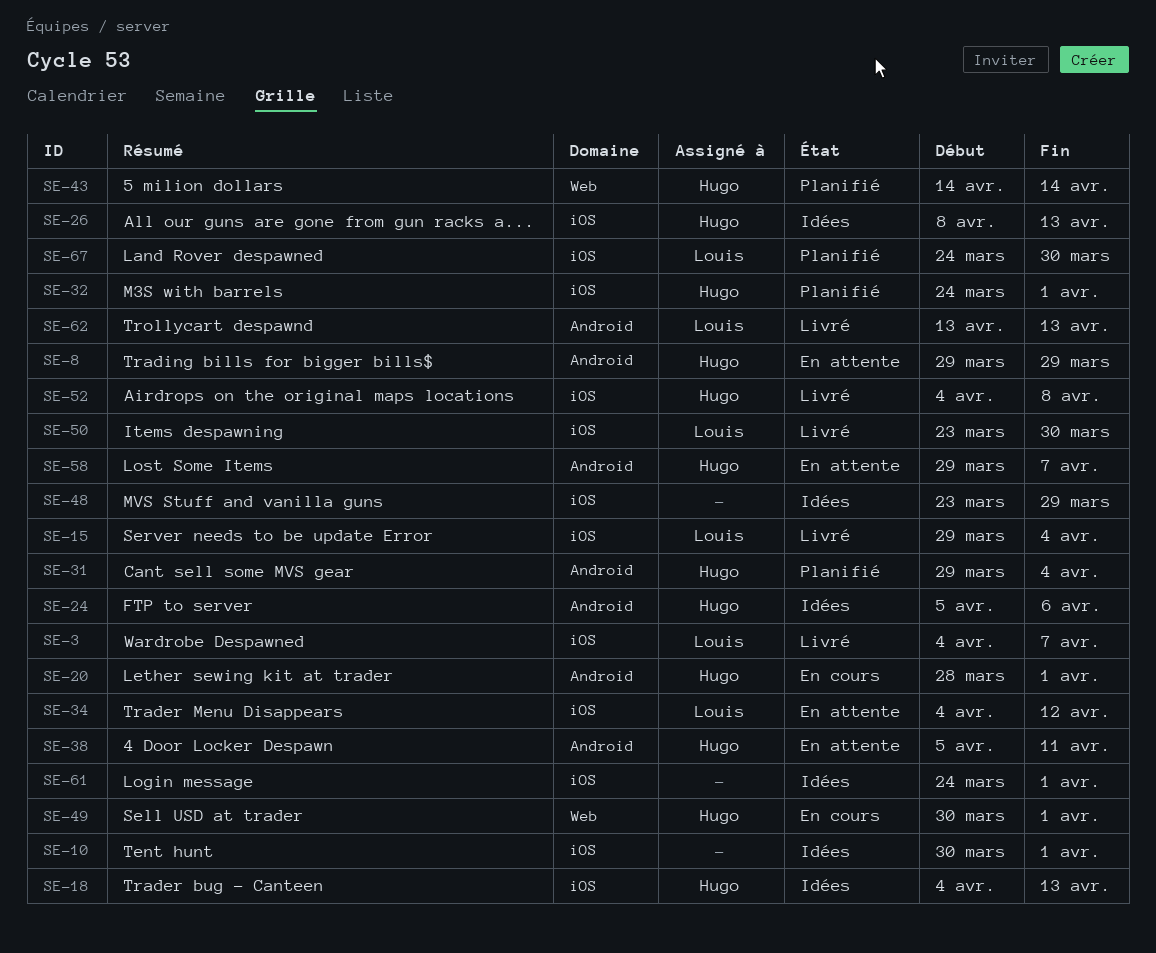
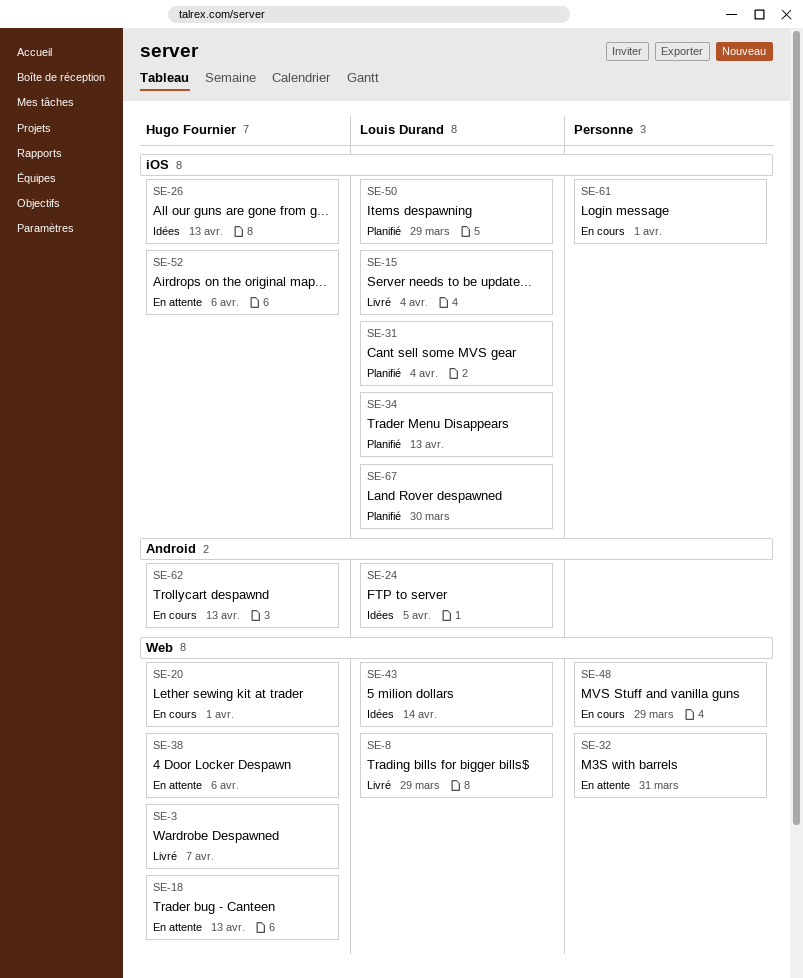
SE-3, owner: Louis Durand -> Hugo Fournier
SE-3, label: iOS -> Web
SE-8, status: En attente -> Livré
SE-8, owner: Hugo Fournier -> Louis Durand
SE-8, label: Android -> Web
SE-10: present -> none
SE-18, status: Idées -> En attente
SE-18, label: iOS -> Web
SE-20, label: Android -> Web
SE-24, owner: Hugo Fournier -> Louis Durand
SE-24, due: Apr 6 -> Apr 5
SE-31, owner: Hugo Fournier -> Louis Durand
SE-31, label: Android -> iOS
SE-32, status: Planifié -> En attente
SE-32, owner: Hugo Fournier -> none
SE-32, label: iOS -> Web
SE-32, due: Apr 1 -> Mar 31
SE-34, status: En attente -> Planifié
SE-34, due: Apr 12 -> Apr 13
SE-38, label: Android -> Web
SE-38, due: Apr 11 -> Apr 6
SE-43, status: Planifié -> Idées
SE-43, owner: Hugo Fournier -> Louis Durand
SE-48, status: Idées -> En cours
SE-48, label: iOS -> Web
SE-49: present -> none
SE-50, status: Livré -> Planifié
SE-50, due: Mar 30 -> Mar 29
SE-52, status: Livré -> En attente
SE-52, due: Apr 8 -> Apr 6
SE-58: present -> none
SE-61, status: Idées -> En cours
SE-62, status: Livré -> En cours
SE-62, owner: Louis Durand -> Hugo Fournier

